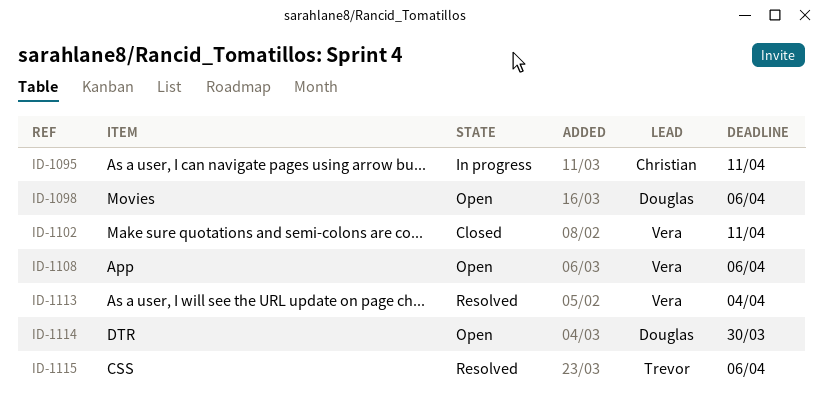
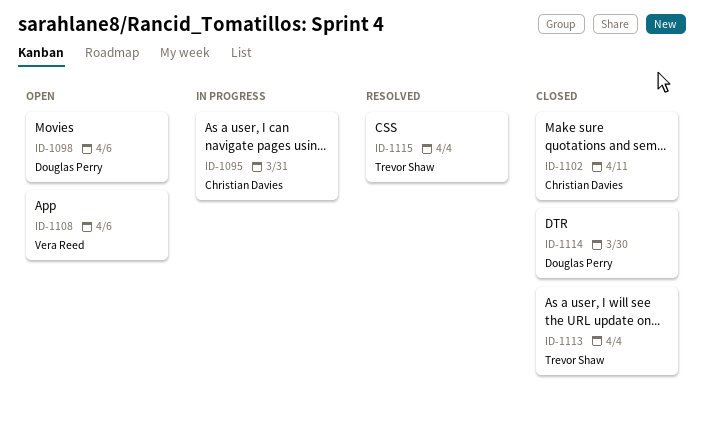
ID-1095, due: Apr 11 -> Mar 31
ID-1102, owner: Vera Reed -> Christian Davies
ID-1113, status: Resolved -> Closed
ID-1113, owner: Vera Reed -> Trevor Shaw
ID-1114, status: Open -> Closed
ID-1115, due: Apr 6 -> Apr 4

